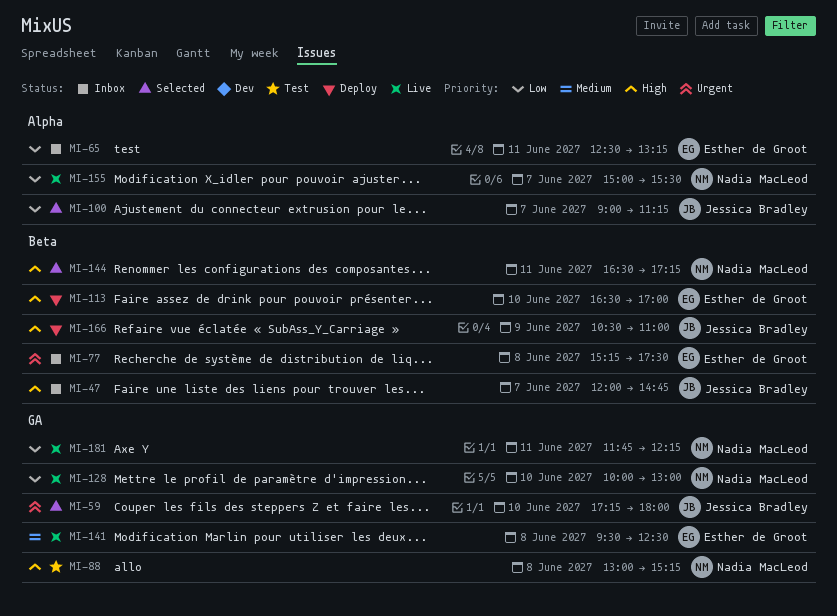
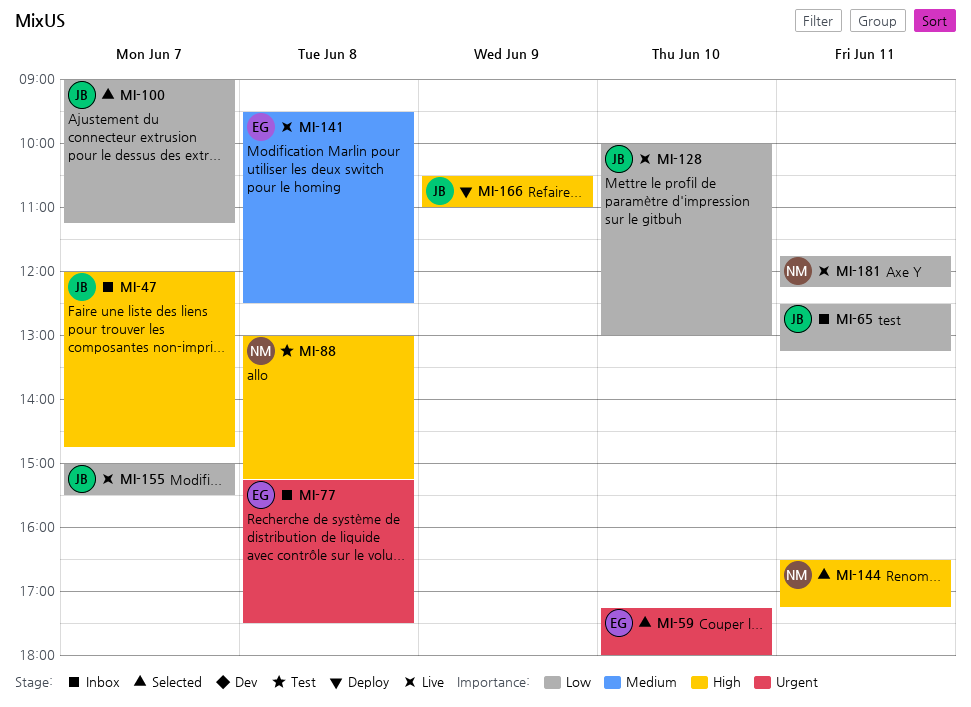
MI-59, owner: Jessica Bradley -> Esther de Groot
MI-65, owner: Esther de Groot -> Jessica Bradley
MI-113: present -> none
MI-128, owner: Nadia MacLeod -> Jessica Bradley
MI-155, owner: Nadia MacLeod -> Jessica Bradley

